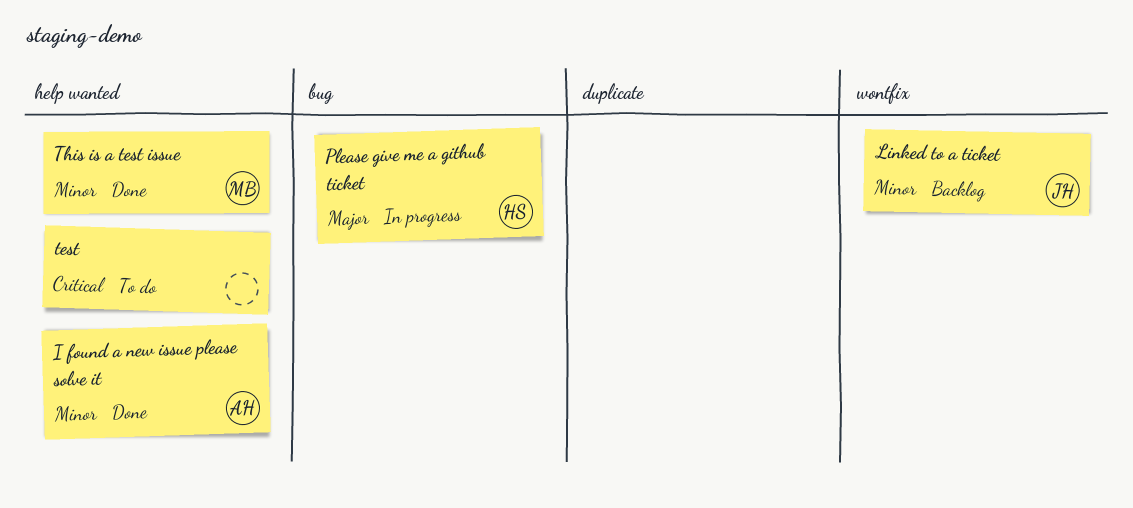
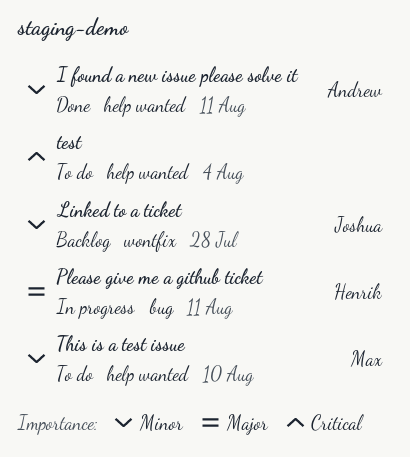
This is a test issue, status: Done -> To do

